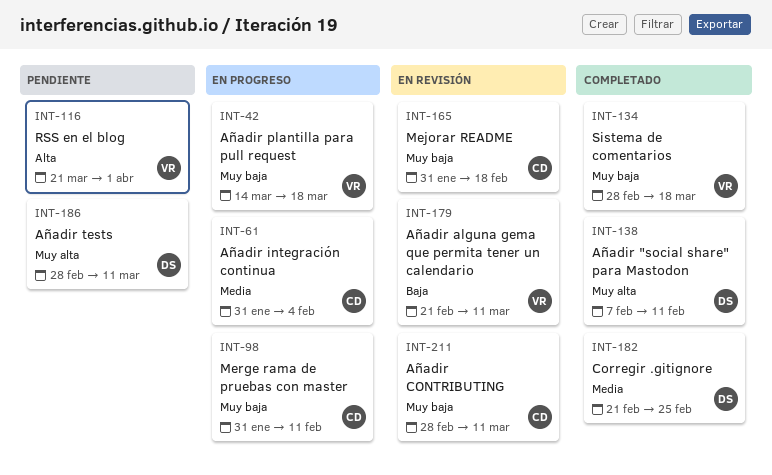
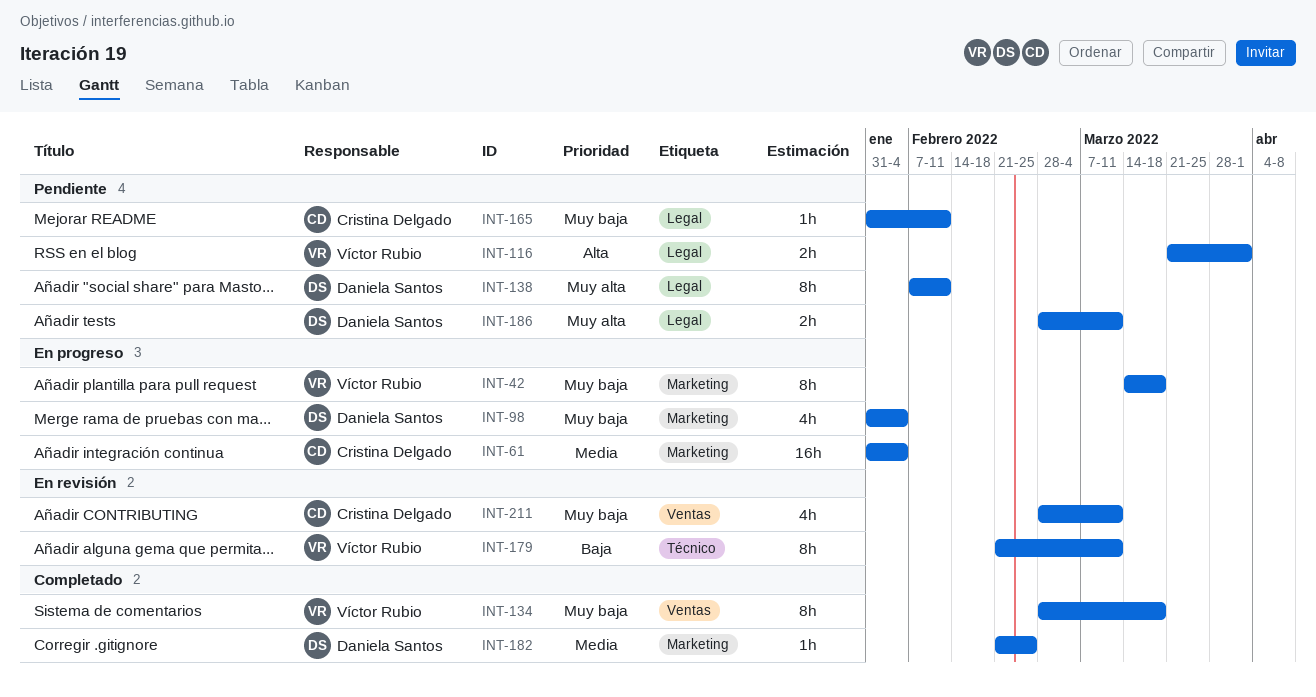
INT-98, owner: Cristina Delgado -> Daniela Santos
INT-98, due: Feb 11 -> Feb 4
INT-138, status: Completado -> Pendiente
INT-165, status: En revisión -> Pendiente
INT-165, due: Feb 18 -> Feb 11

